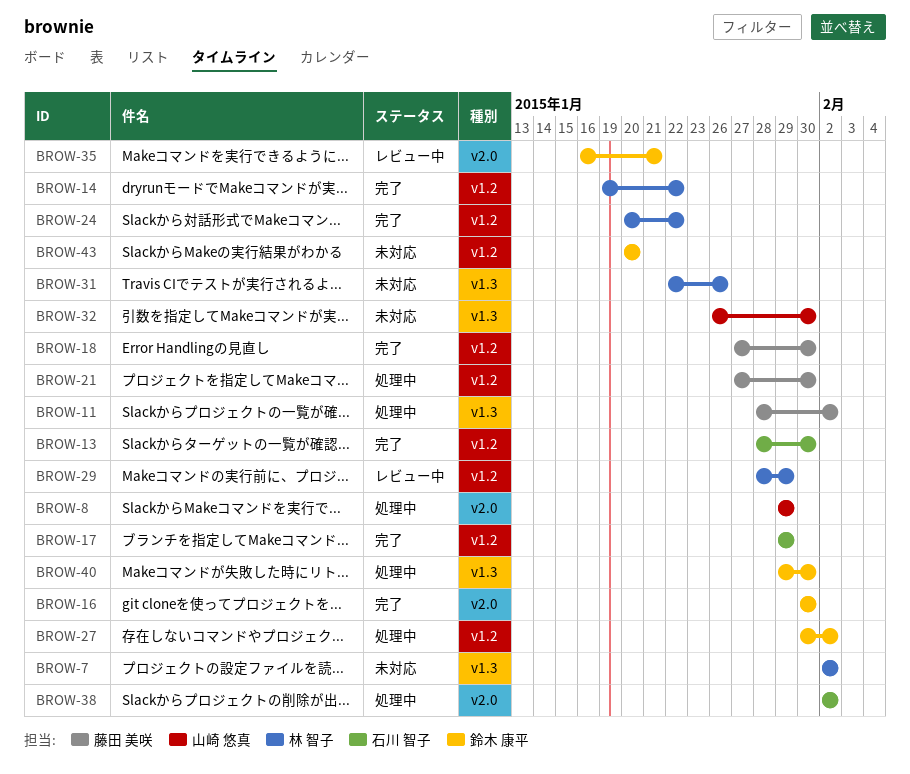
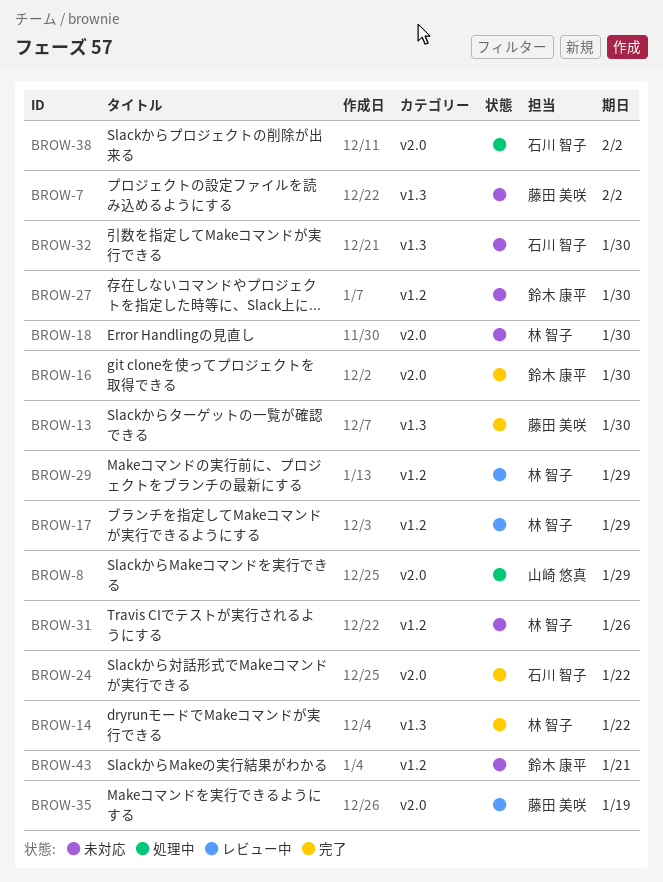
BROW-7, owner: 林 智子 -> 藤田 美咲
BROW-11: present -> none
BROW-13, owner: 石川 智子 -> 藤田 美咲
BROW-13, label: v1.2 -> v1.3
BROW-14, label: v1.2 -> v1.3
BROW-17, status: 完了 -> レビュー中
BROW-17, owner: 石川 智子 -> 林 智子
BROW-18, status: 完了 -> 未対応
BROW-18, owner: 藤田 美咲 -> 林 智子
BROW-18, label: v1.2 -> v2.0
BROW-21: present -> none
BROW-24, owner: 林 智子 -> 石川 智子
BROW-24, label: v1.2 -> v2.0
BROW-27, status: 処理中 -> 未対応
BROW-27, due: Feb 2 -> Jan 30
BROW-31, label: v1.3 -> v1.2
BROW-32, owner: 山崎 悠真 -> 石川 智子
BROW-35, owner: 鈴木 康平 -> 藤田 美咲
BROW-35, due: Jan 21 -> Jan 19
BROW-40: present -> none
BROW-43, due: Jan 20 -> Jan 21

